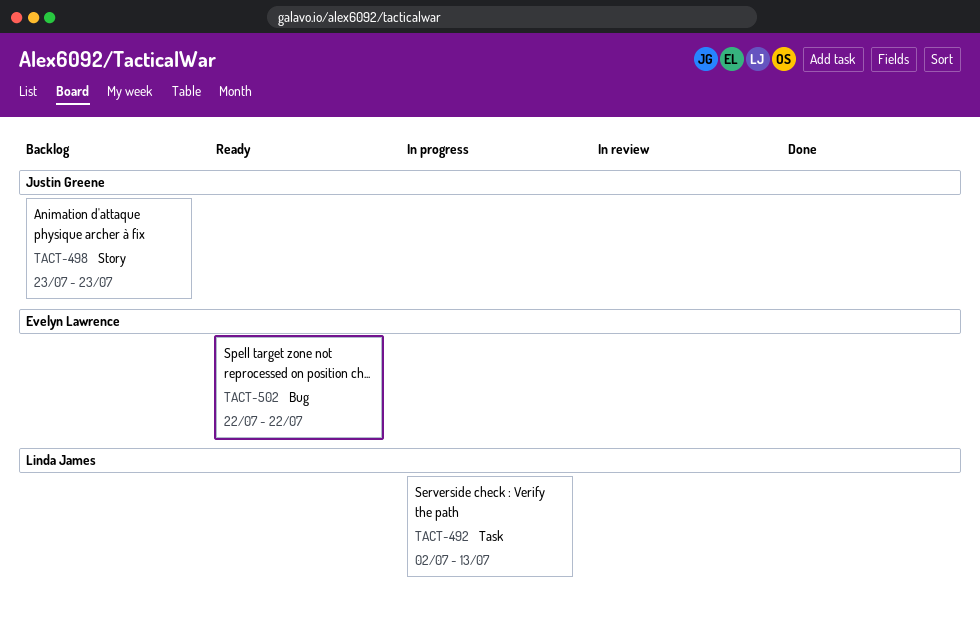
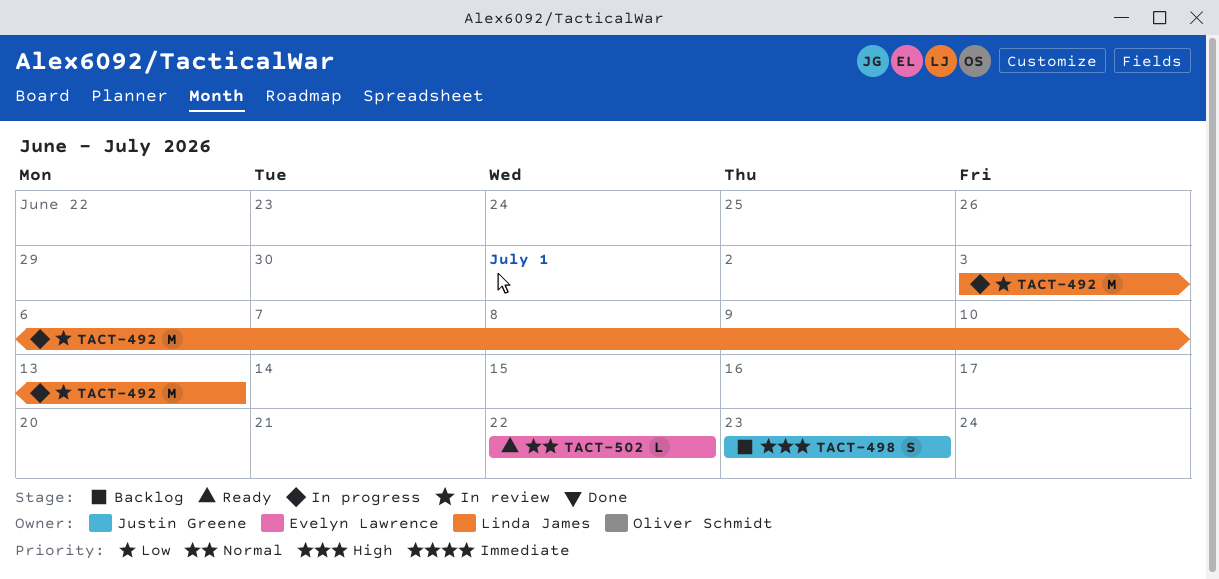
TACT-492, start: Jul 2 -> Jul 3

